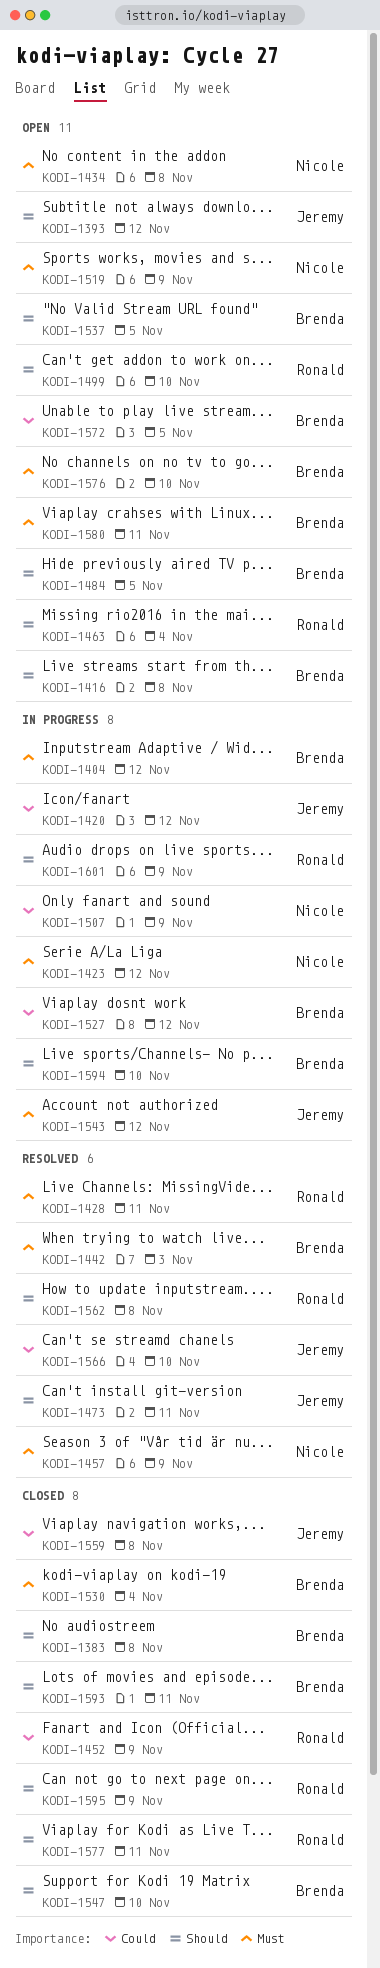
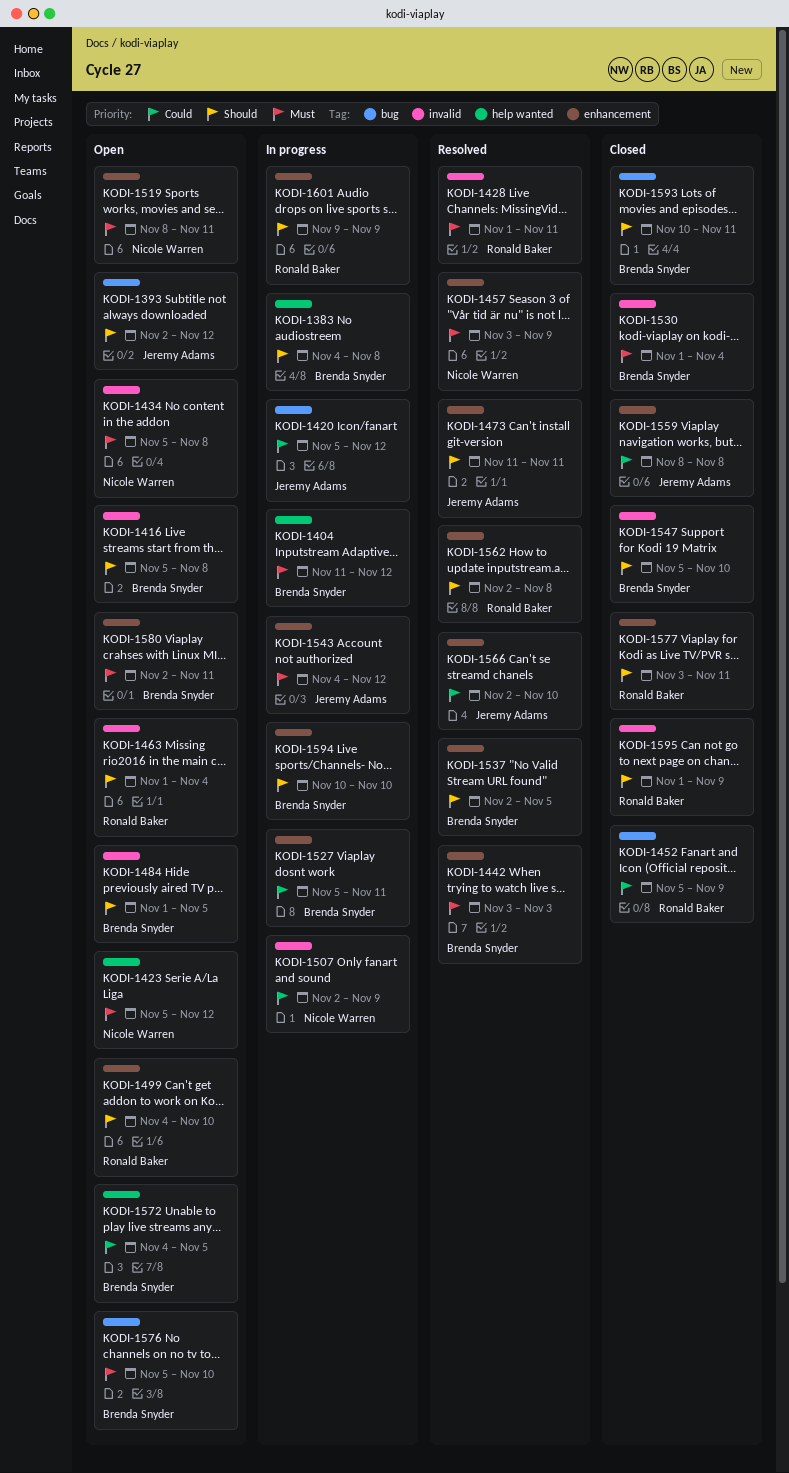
KODI-1383, status: Closed -> In progress
KODI-1423, status: In progress -> Open
KODI-1519, due: Nov 9 -> Nov 11
KODI-1527, due: Nov 12 -> Nov 11
KODI-1537, status: Open -> Resolved

